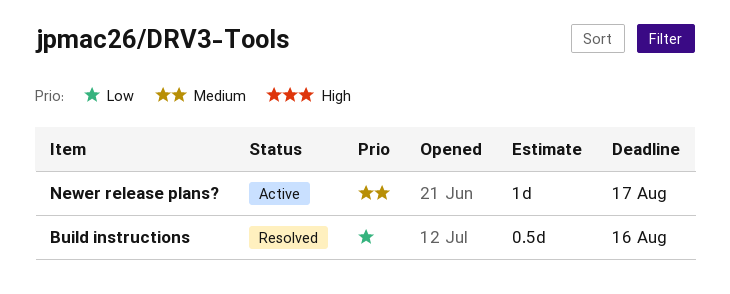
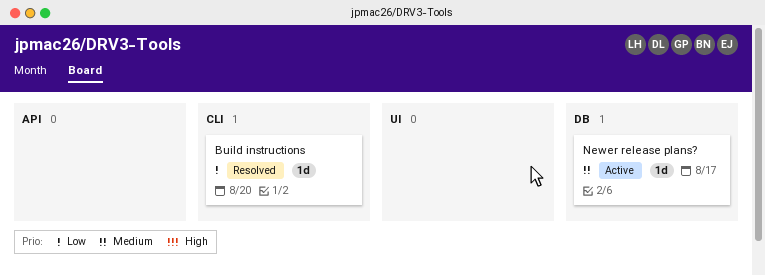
Build instructions, estimate: 0.5d -> 1d
Build instructions, due: Aug 16 -> Aug 20

